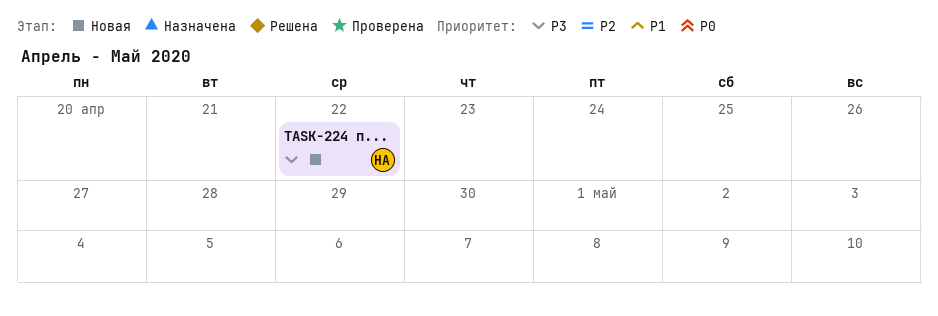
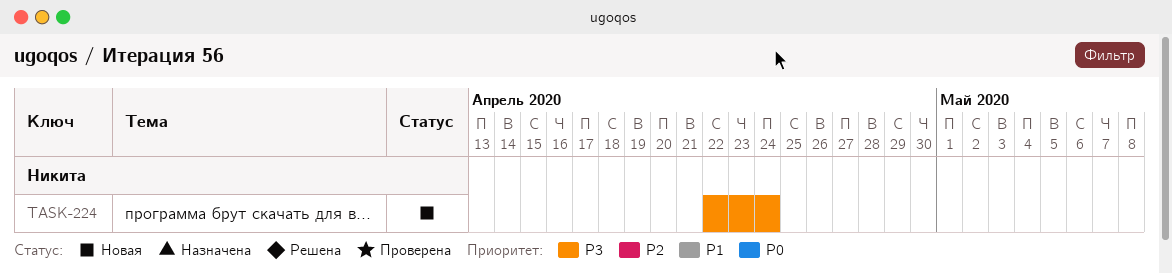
TASK-224, due: Apr 22 -> Apr 24

